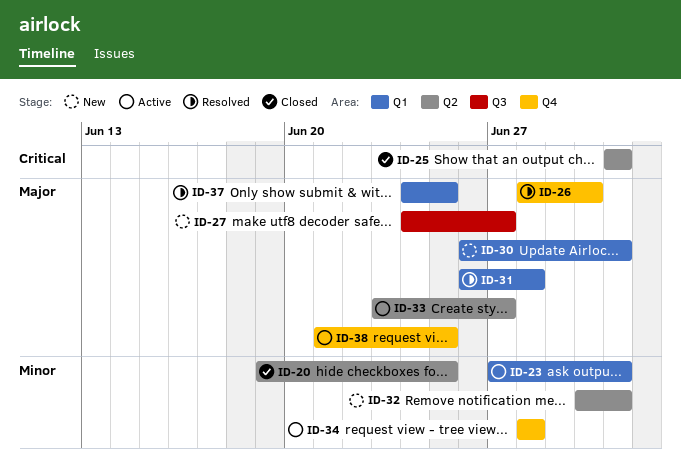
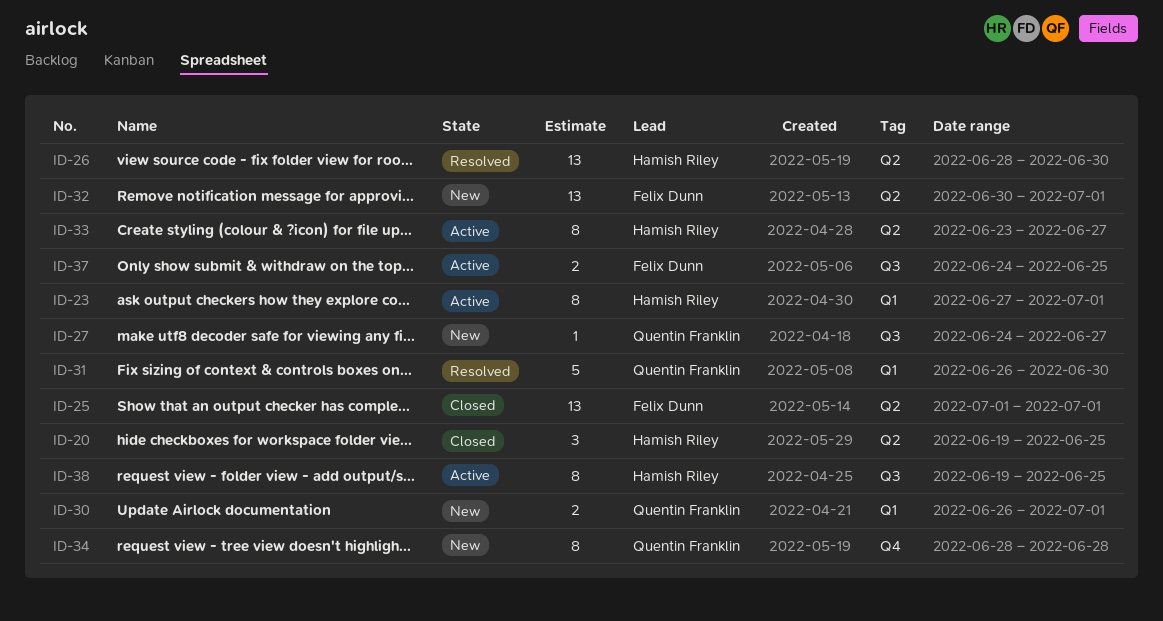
ID-26, label: Q4 -> Q2
ID-31, due: Jun 28 -> Jun 30
ID-34, status: Active -> New
ID-37, status: Resolved -> Active
ID-37, label: Q1 -> Q3
ID-38, label: Q4 -> Q3
ID-38, start: Jun 21 -> Jun 19

